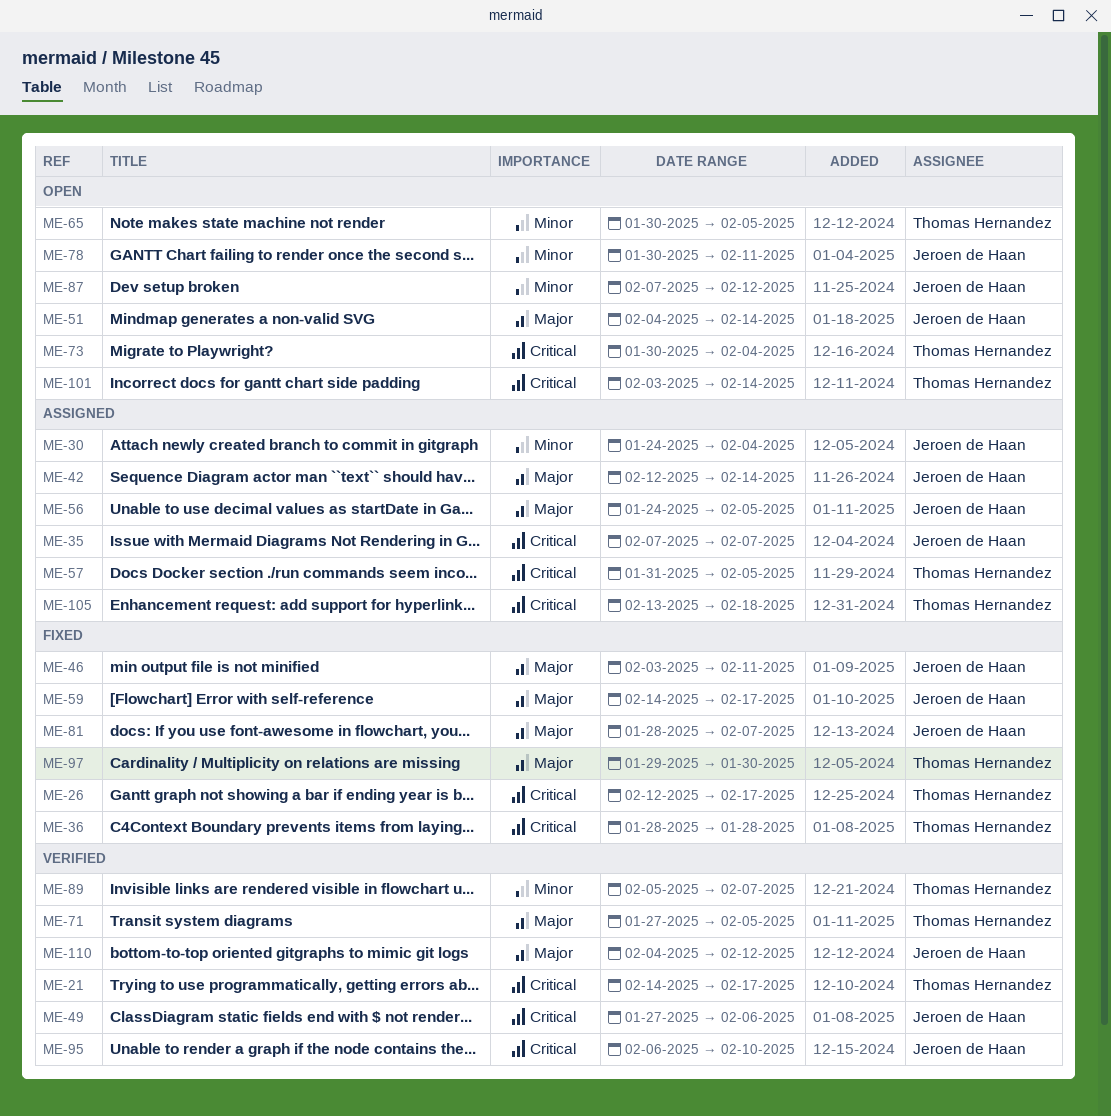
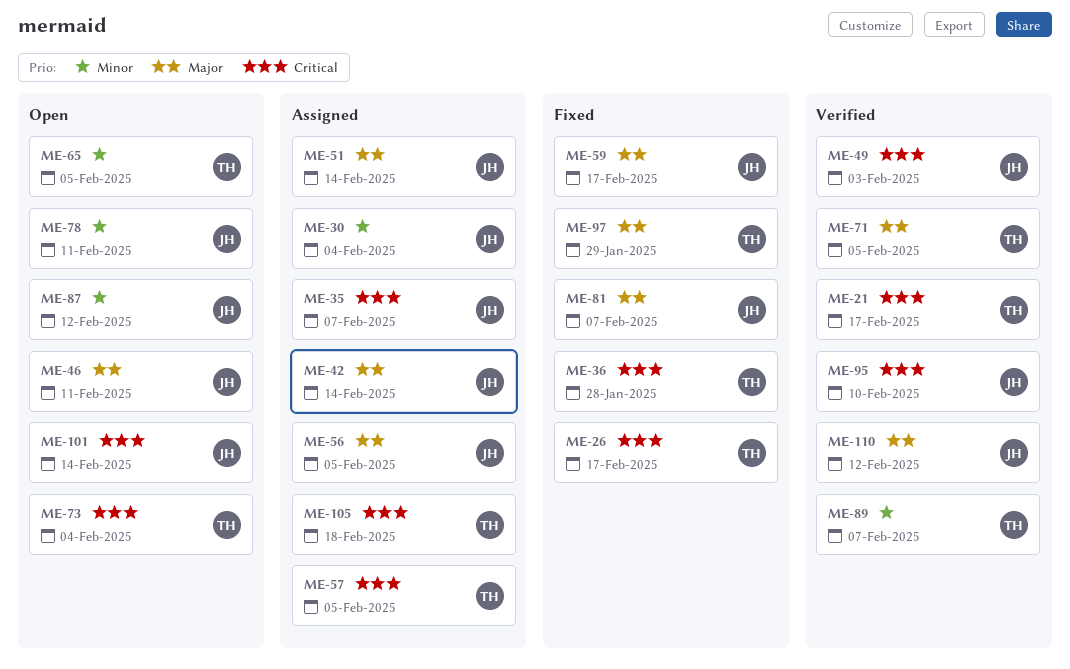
ME-46, status: Fixed -> Open
ME-49, due: Feb 6 -> Feb 3
ME-51, status: Open -> Assigned
ME-97, due: Jan 30 -> Jan 29
ME-101, owner: Thomas Hernandez -> Jeroen de Haan

